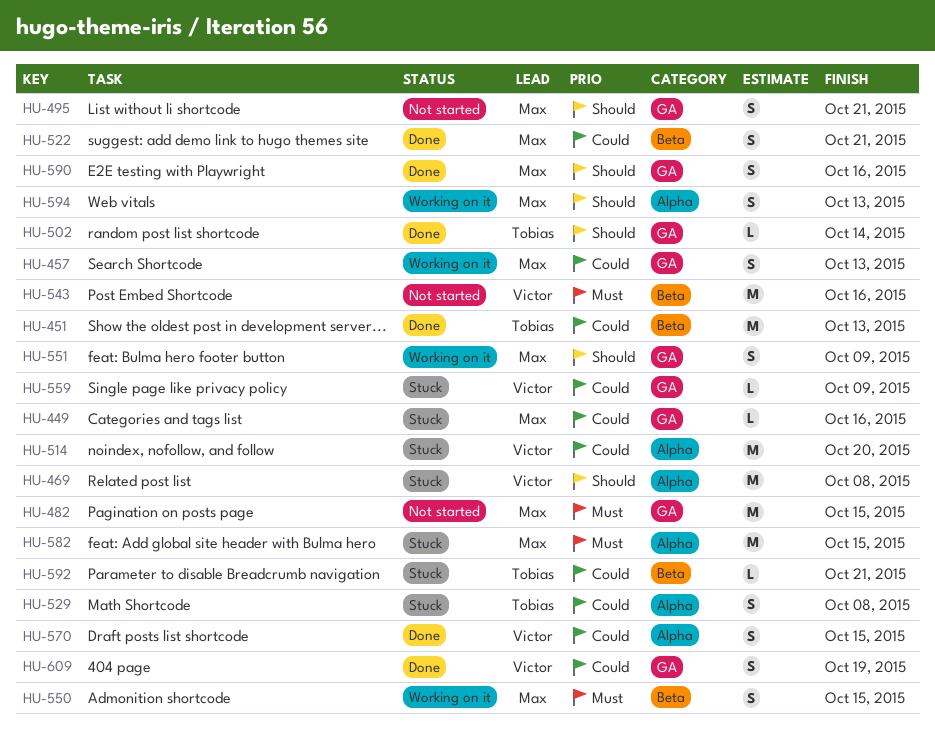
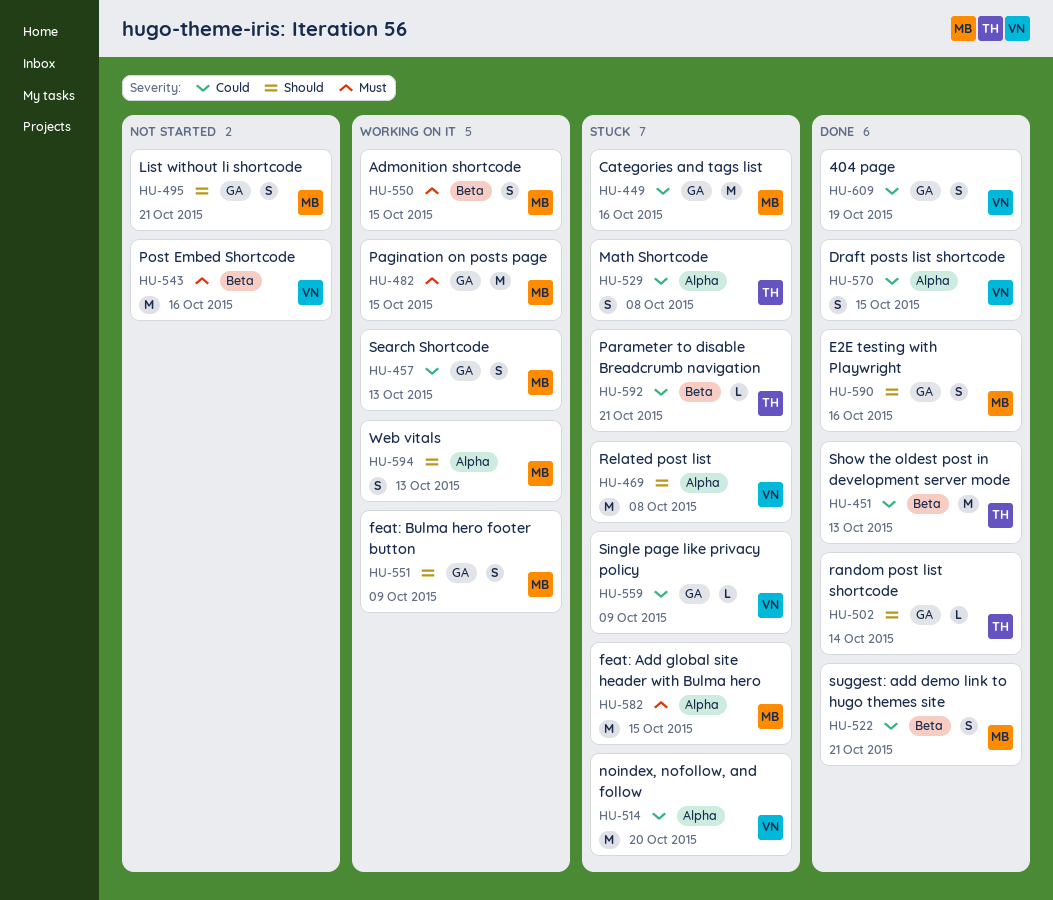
HU-449, estimate: L -> M
HU-482, status: Not started -> Working on it

